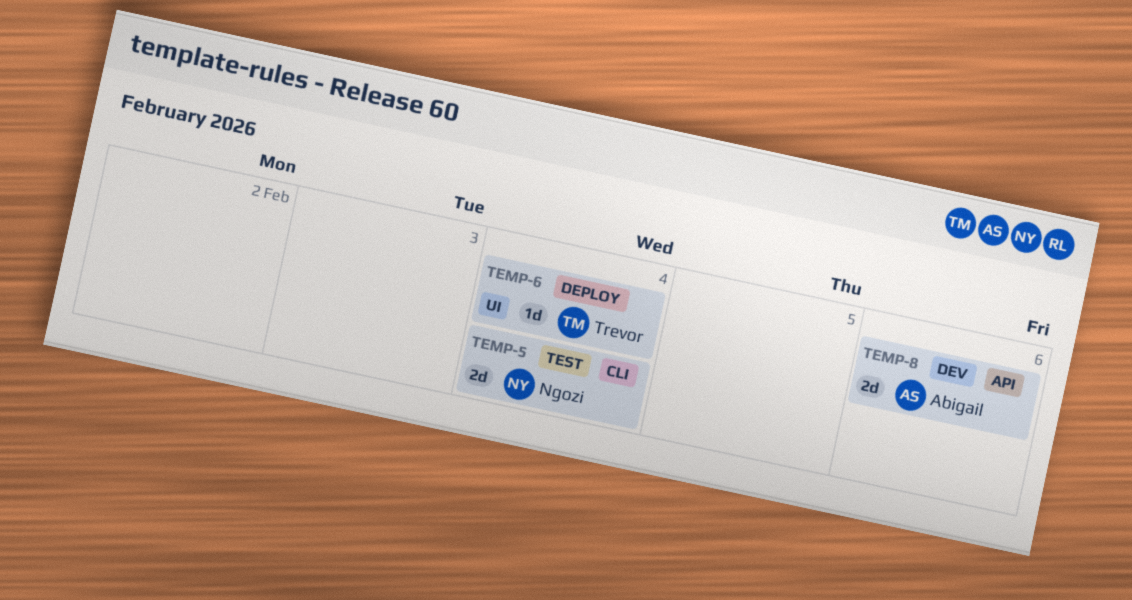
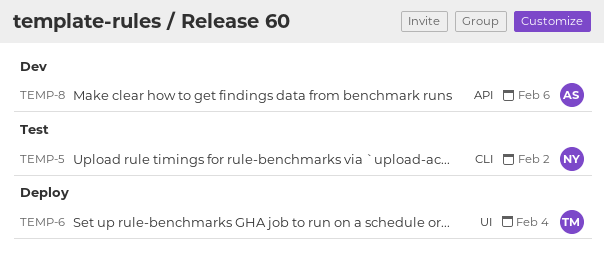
TEMP-5, due: Feb 4 -> Feb 2

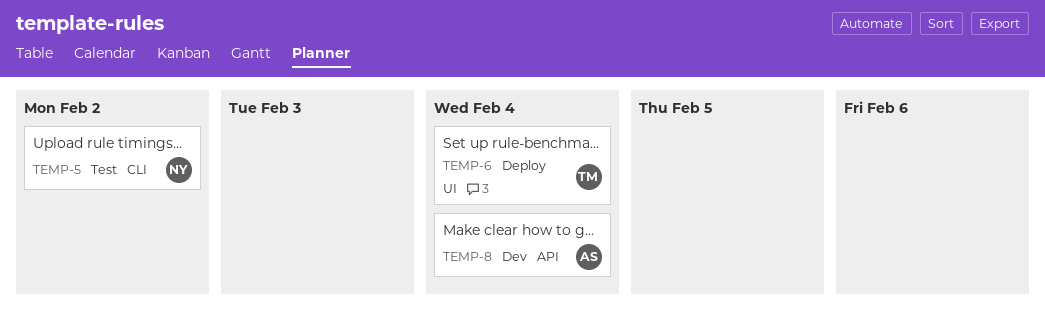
TEMP-8, due: Feb 6 -> Feb 4

